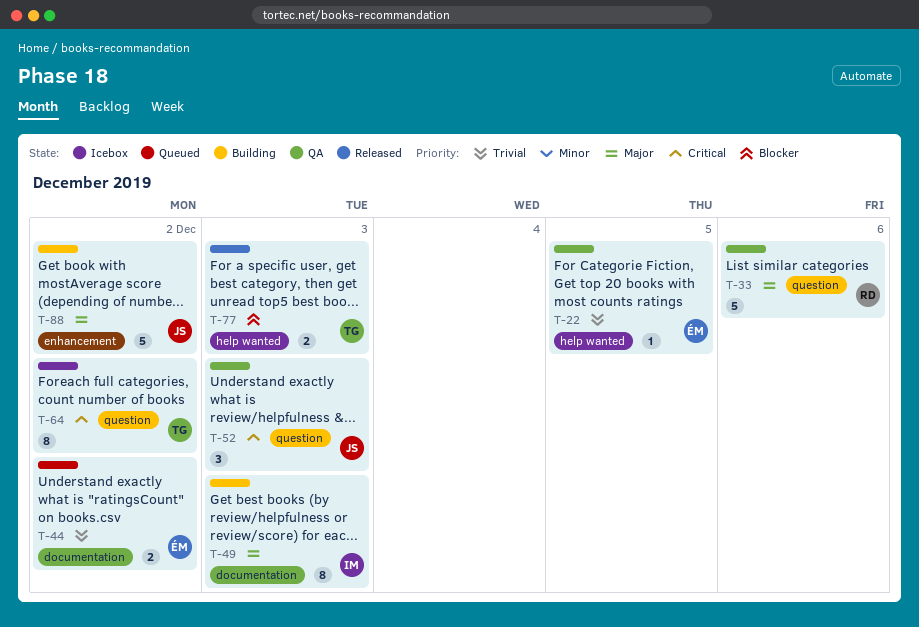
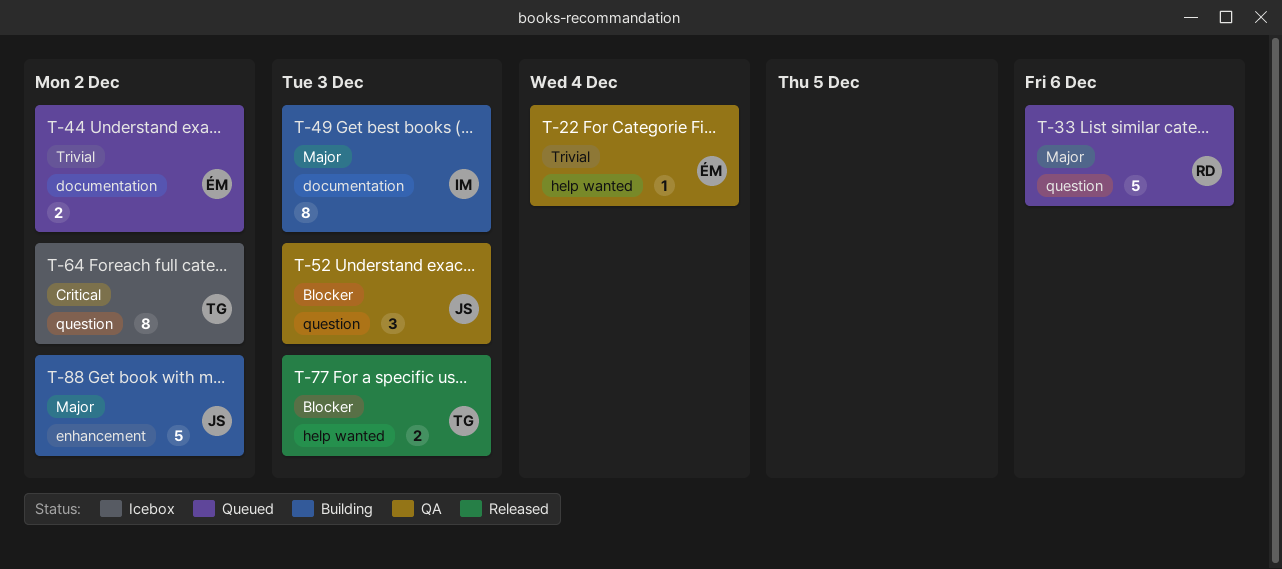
T-22, due: Dec 5 -> Dec 4
T-33, status: QA -> Queued
T-52, priority: Critical -> Blocker

